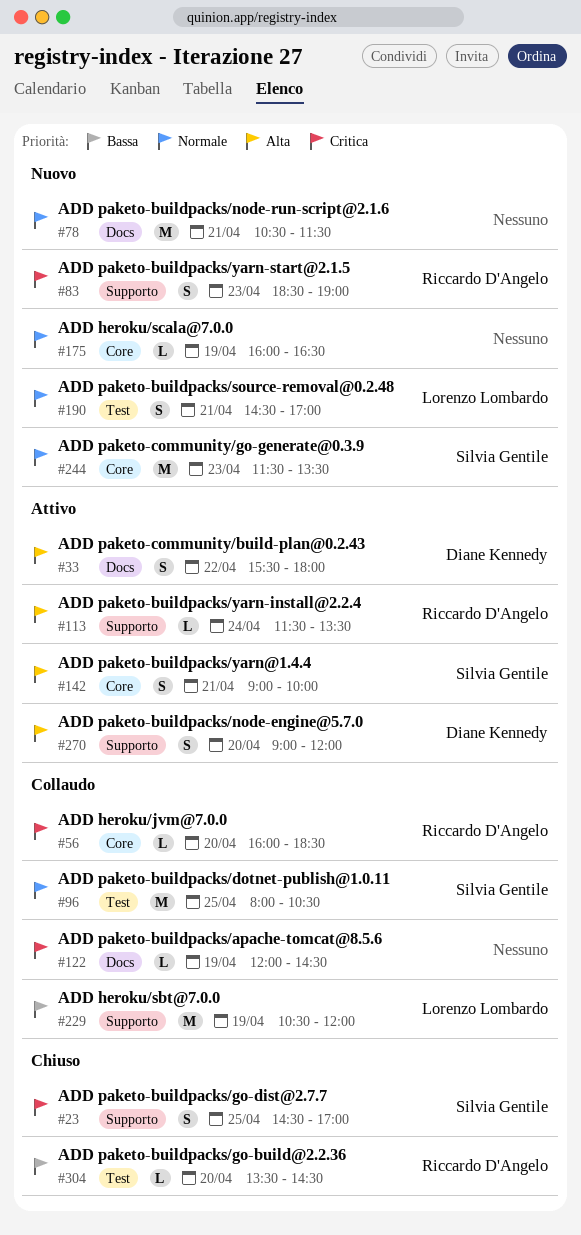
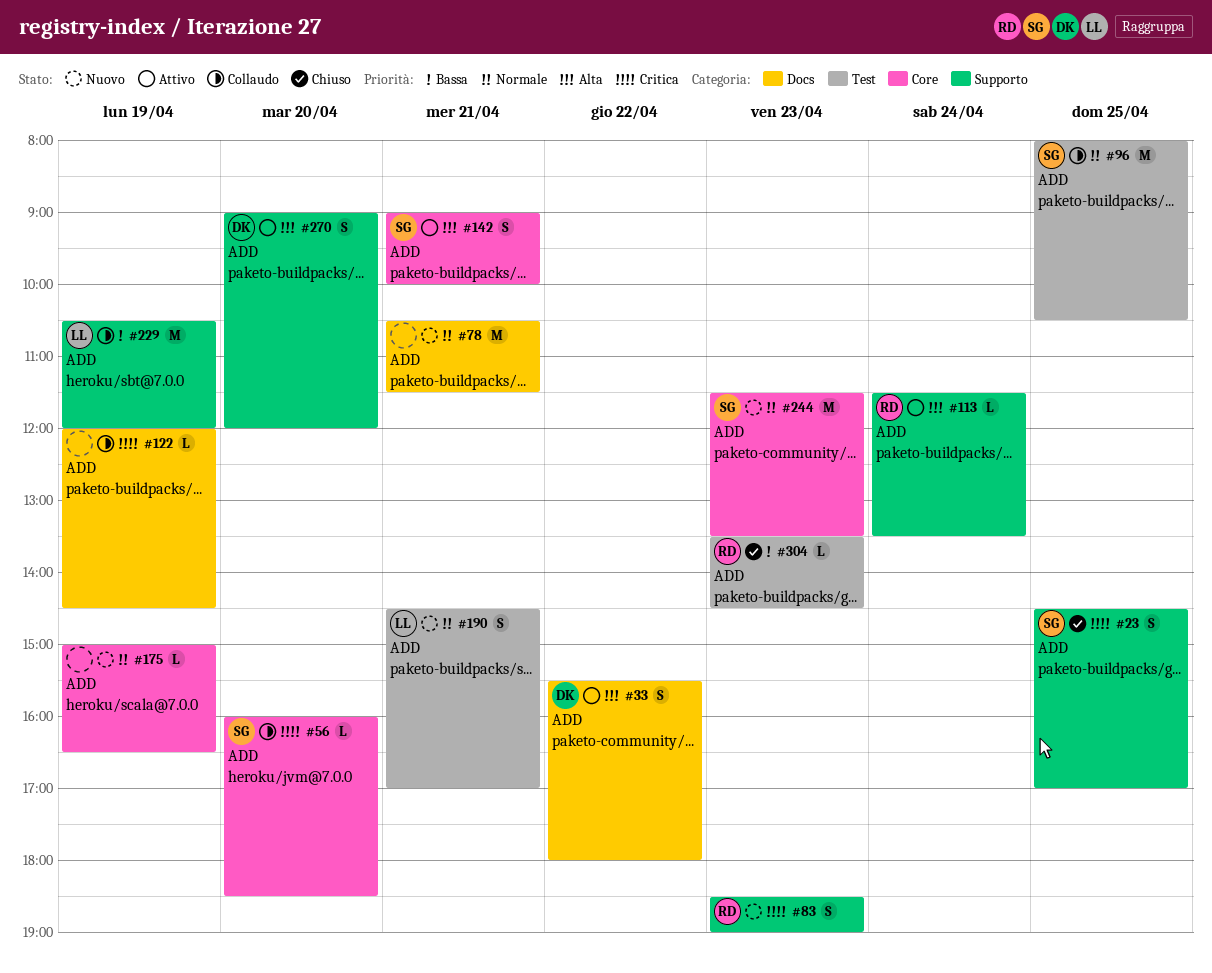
#56, owner: Riccardo D'Angelo -> Silvia Gentile
#175, begins: 16:00 -> 15:00
#304, day: Apr 20 -> Apr 23

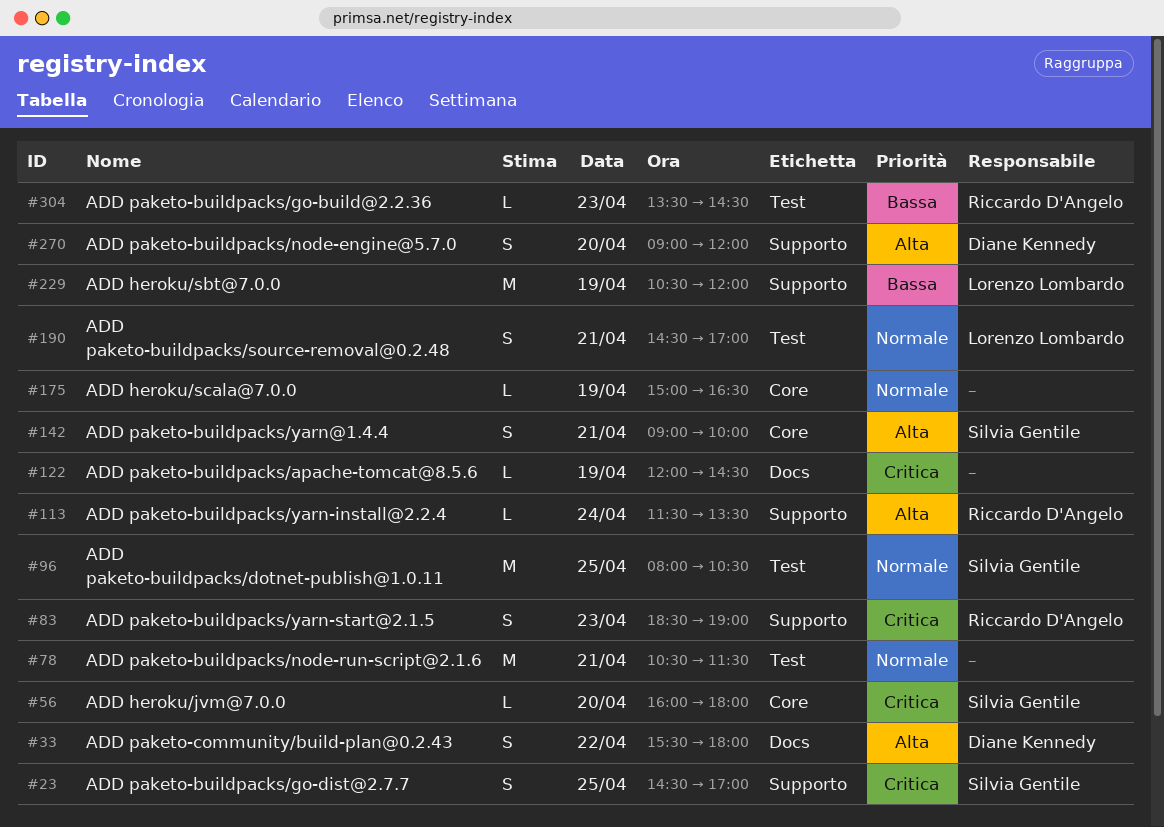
#56, ends: 18:30 -> 18:00
#78, label: Docs -> Test
#244: present -> none

